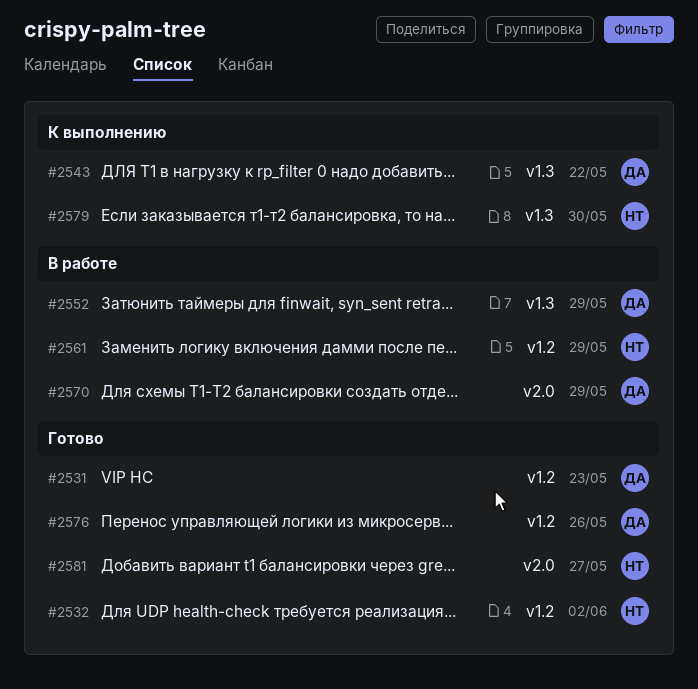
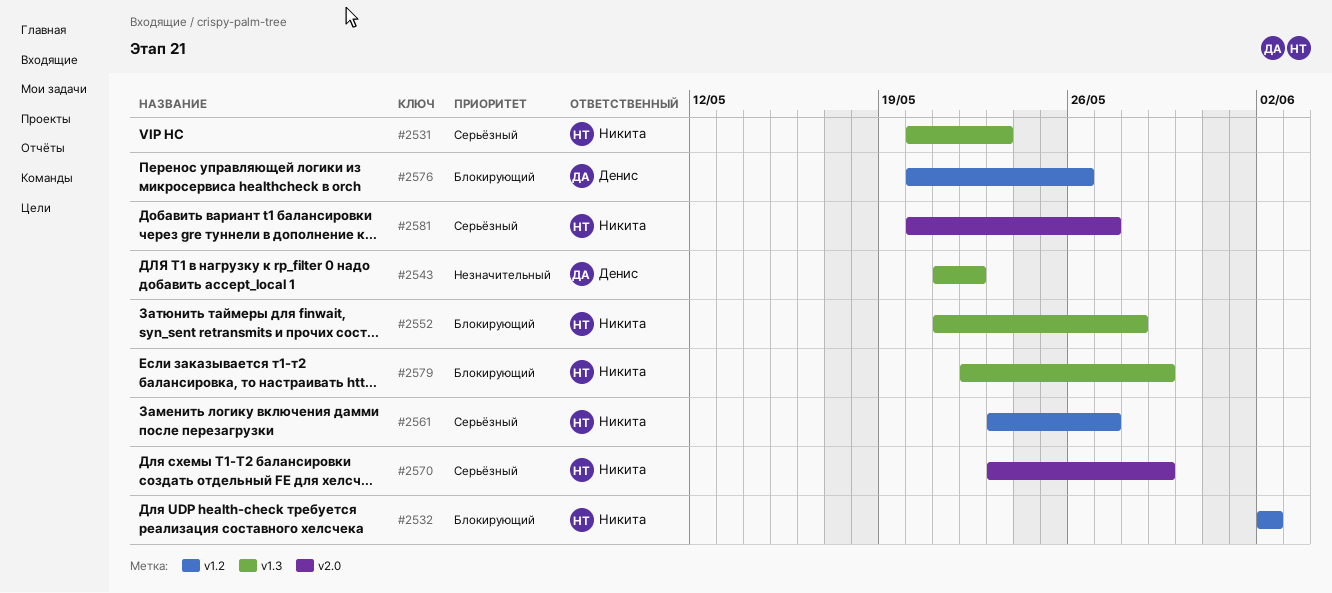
#2531, owner: Денис -> Никита
#2531, label: v1.2 -> v1.3
#2552, owner: Денис -> Никита
#2552, due: May 29 -> May 28
#2561, due: May 29 -> May 27
#2570, owner: Денис -> Никита
#2579, due: May 30 -> May 29

